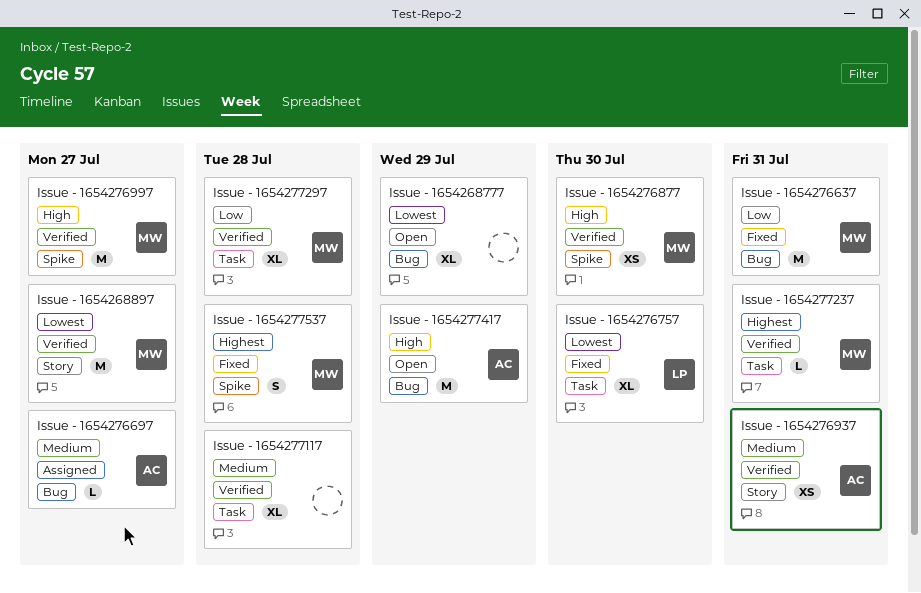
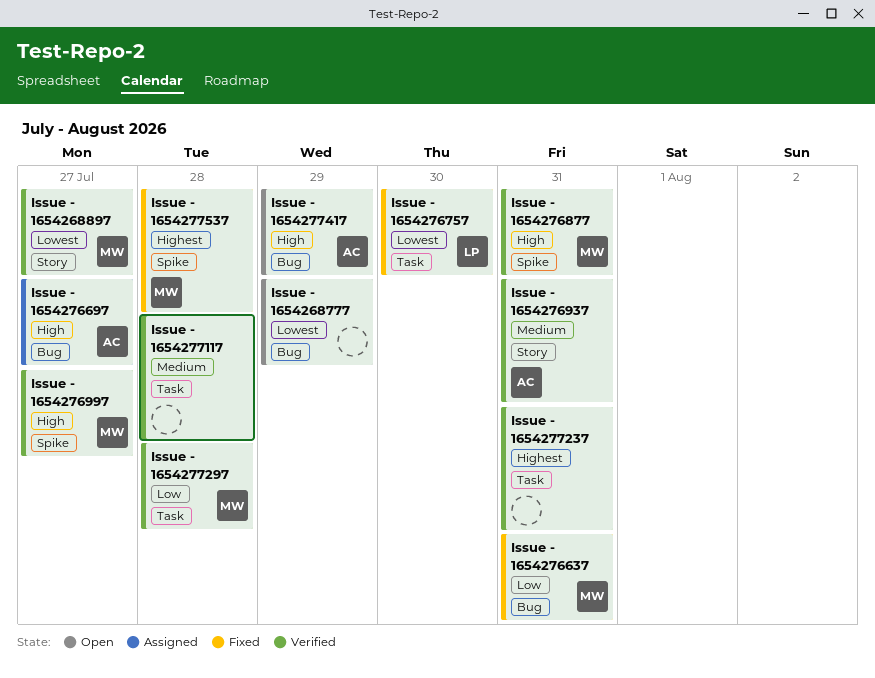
Issue - 1654276697, priority: Medium -> High
Issue - 1654276877, due: Jul 30 -> Jul 31
Issue - 1654277237, owner: MW -> none

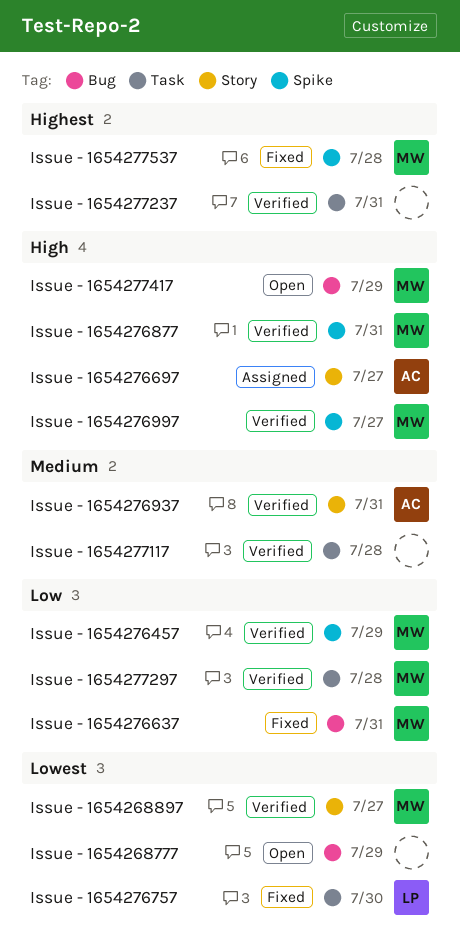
Issue - 1654276457: none -> present
Issue - 1654276697, label: Bug -> Story
Issue - 1654277417, owner: AC -> MW

